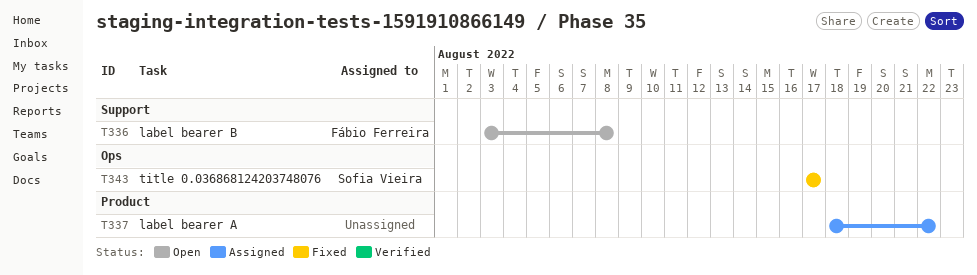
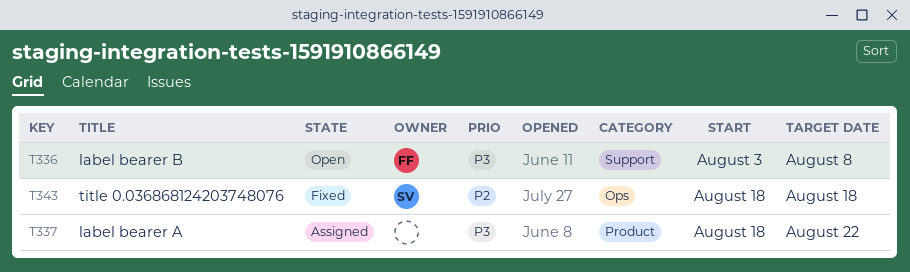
T343, start: Aug 17 -> Aug 18
T343, due: Aug 17 -> Aug 18

